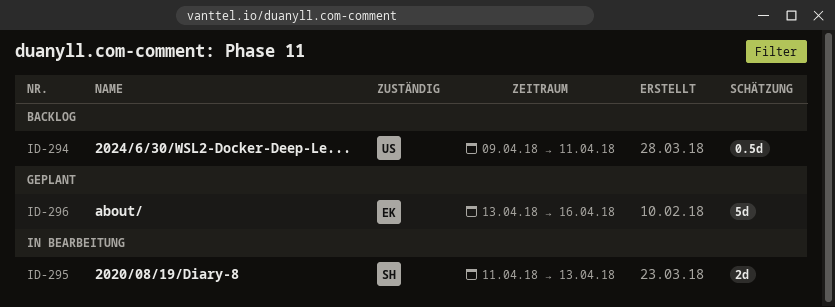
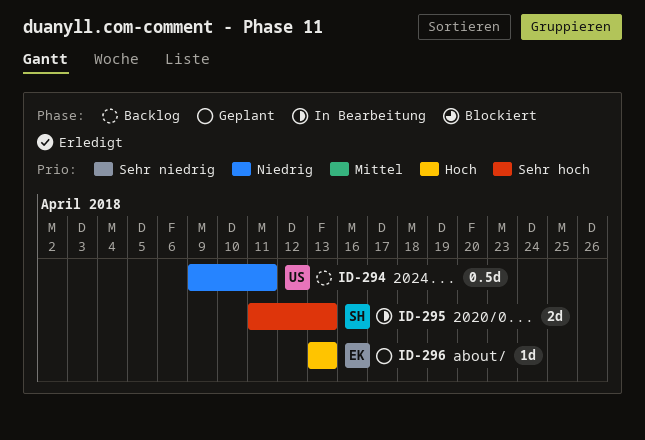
ID-296, estimate: 5d -> 1d
ID-296, due: Apr 16 -> Apr 13

